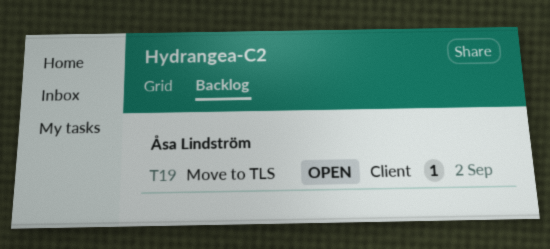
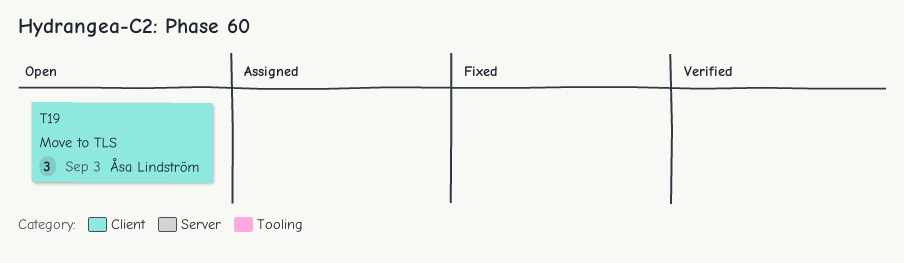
T19, estimate: 1 -> 3
T19, due: Sep 2 -> Sep 3

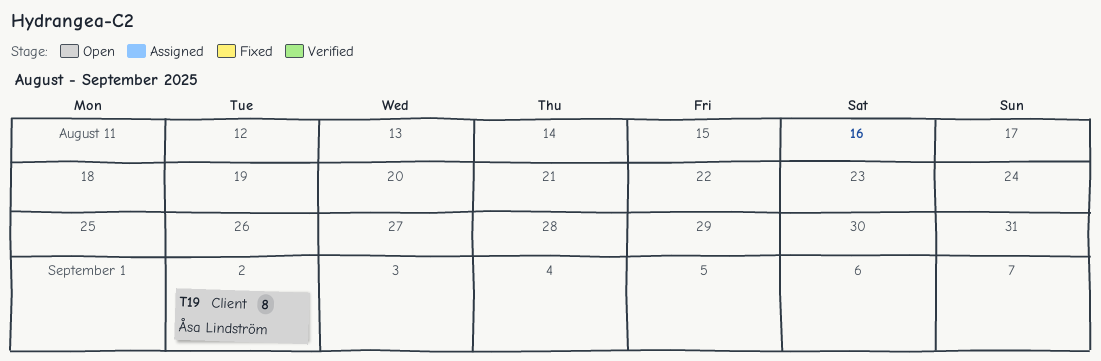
T19, estimate: 3 -> 8
T19, due: Sep 3 -> Sep 2

